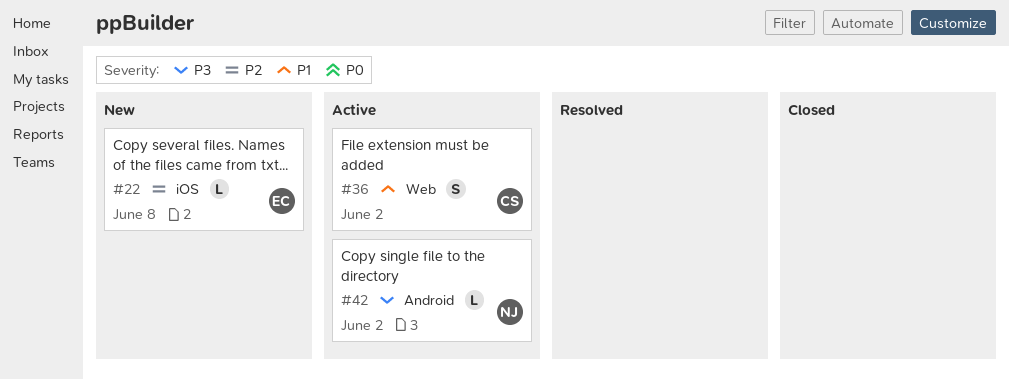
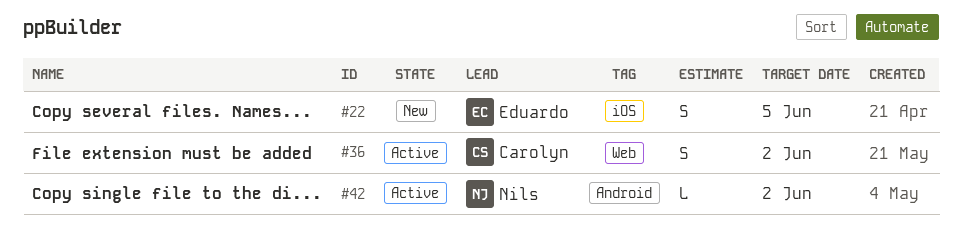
#22, estimate: L -> S
#22, due: Jun 8 -> Jun 5

